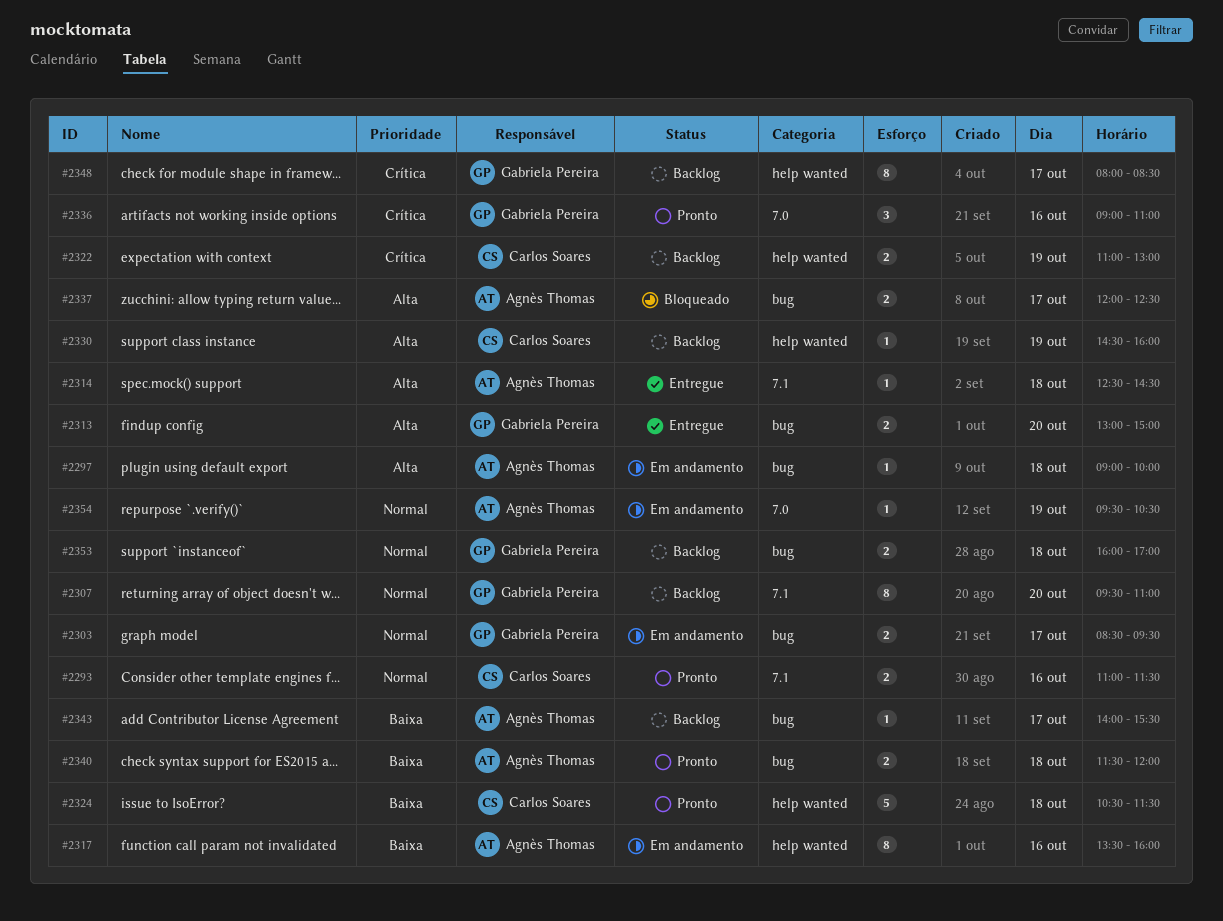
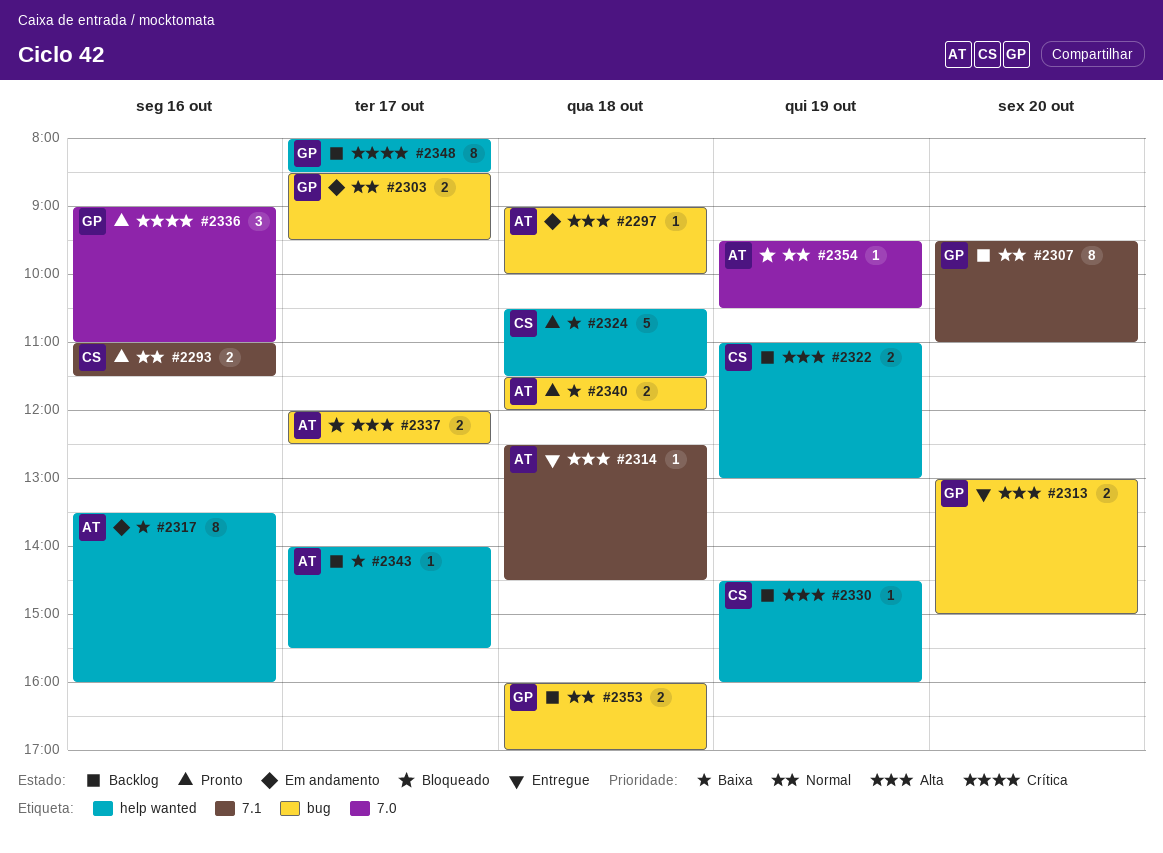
#2322, priority: Crítica -> Alta
#2343, label: bug -> help wanted
#2354, status: Em andamento -> Bloqueado

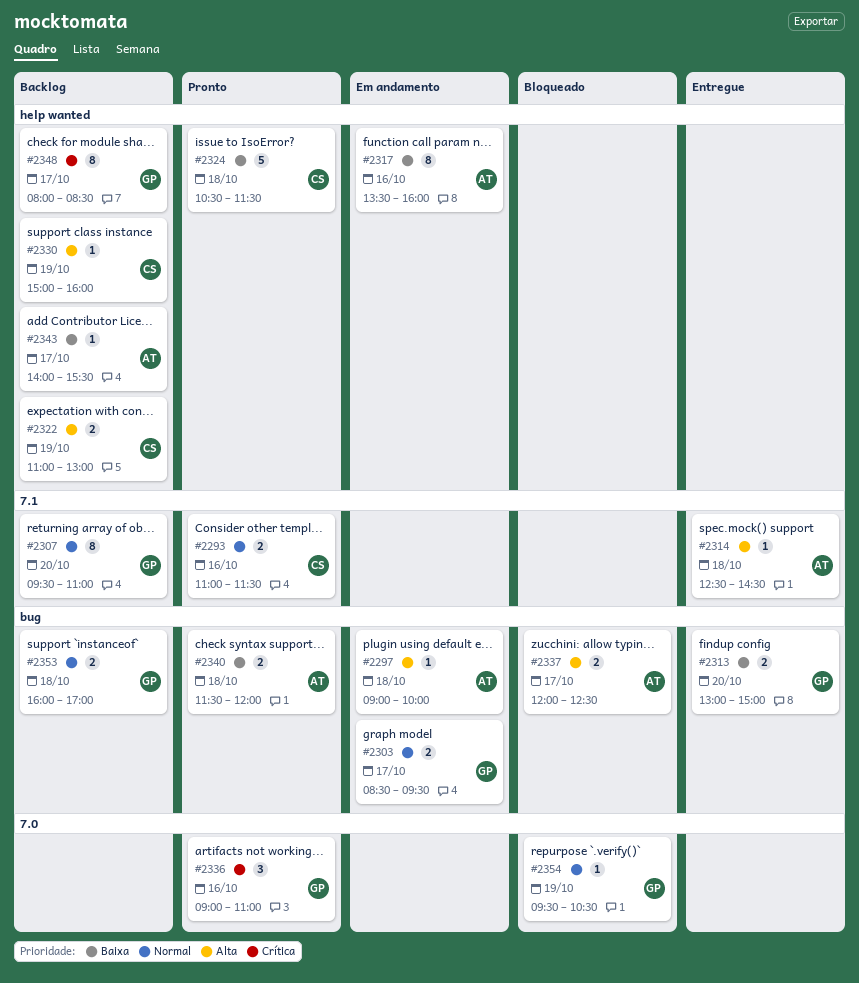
#2313, priority: Alta -> Baixa
#2330, begins: 14:30 -> 15:00
#2354, owner: AT -> GP

